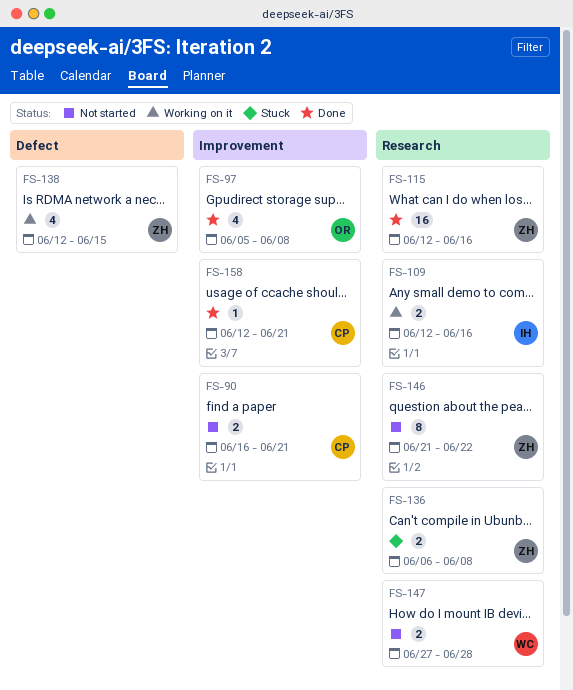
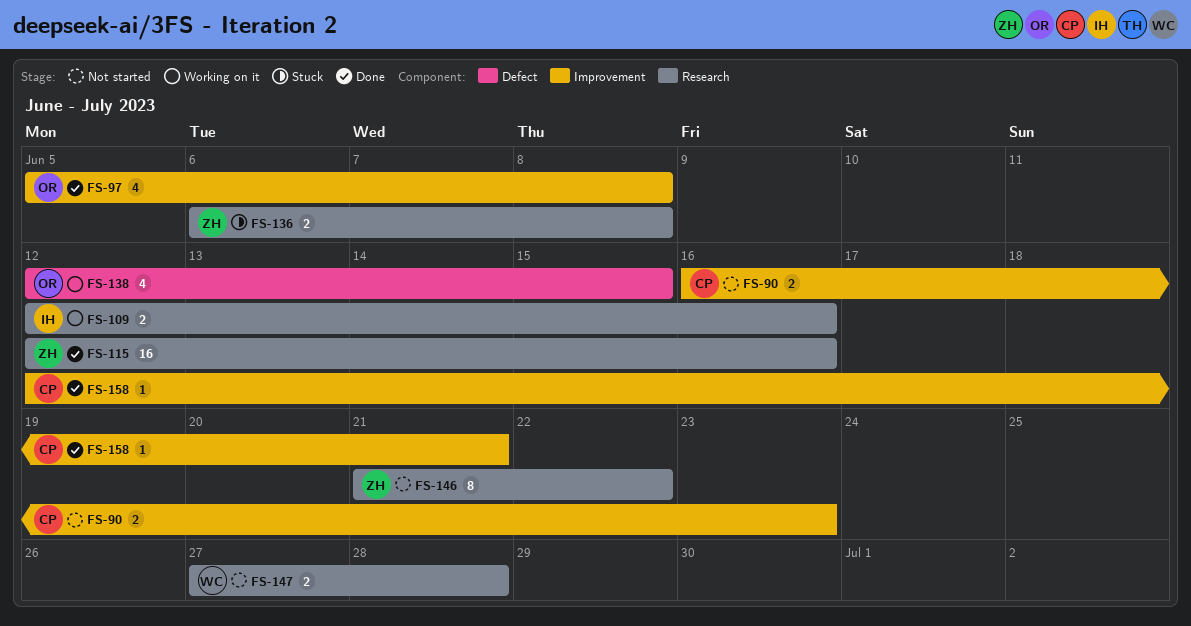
FS-90, due: Jun 21 -> Jun 23
FS-138, owner: ZH -> OR

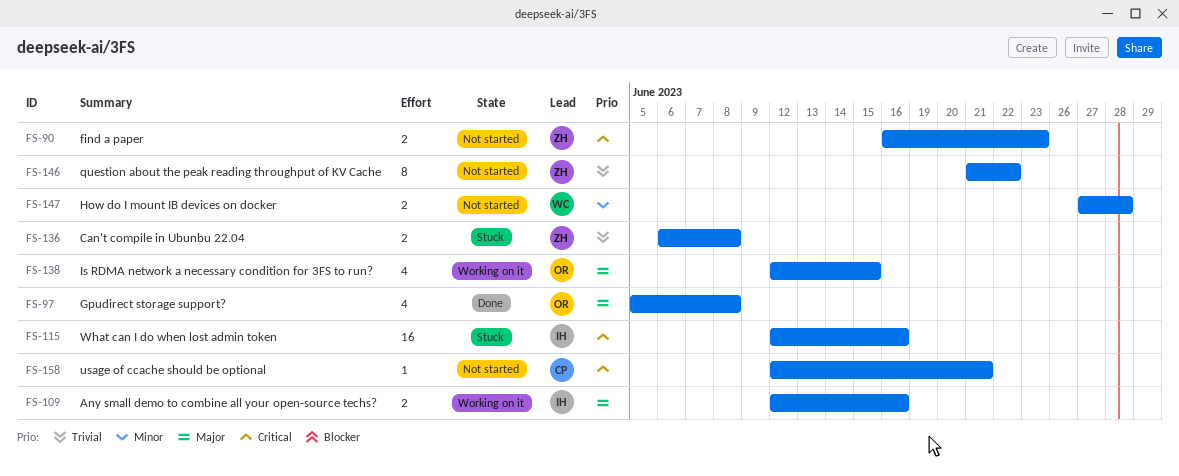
FS-90, owner: CP -> ZH
FS-115, status: Done -> Stuck
FS-115, owner: ZH -> IH
FS-158, status: Done -> Not started

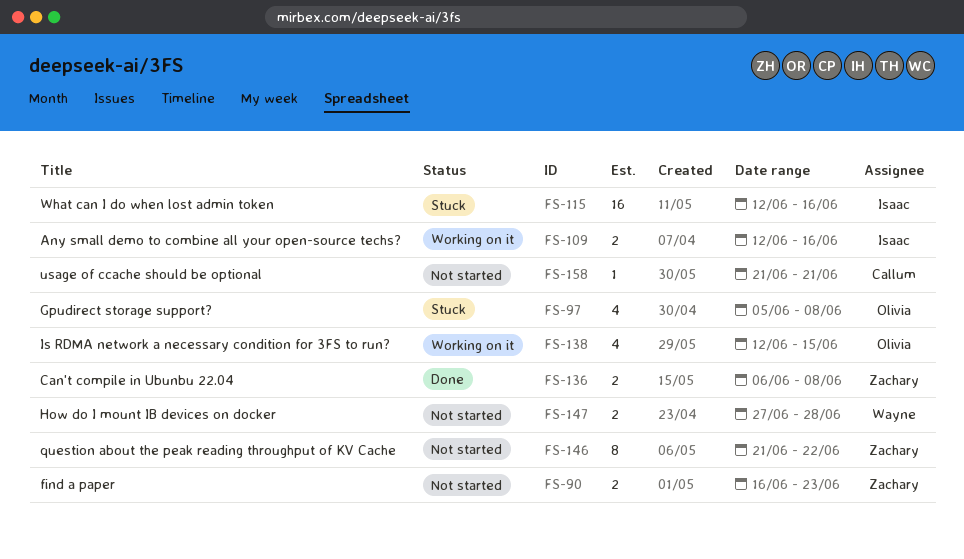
FS-97, status: Done -> Stuck
FS-136, status: Stuck -> Done
FS-158, start: Jun 12 -> Jun 21

